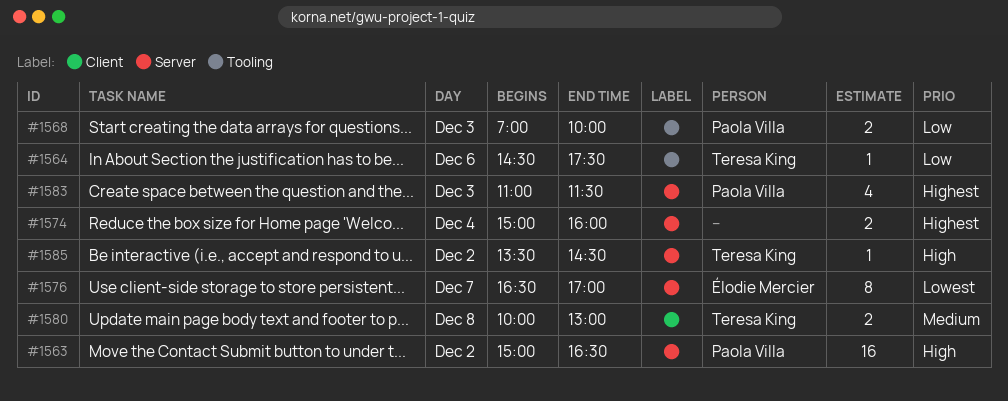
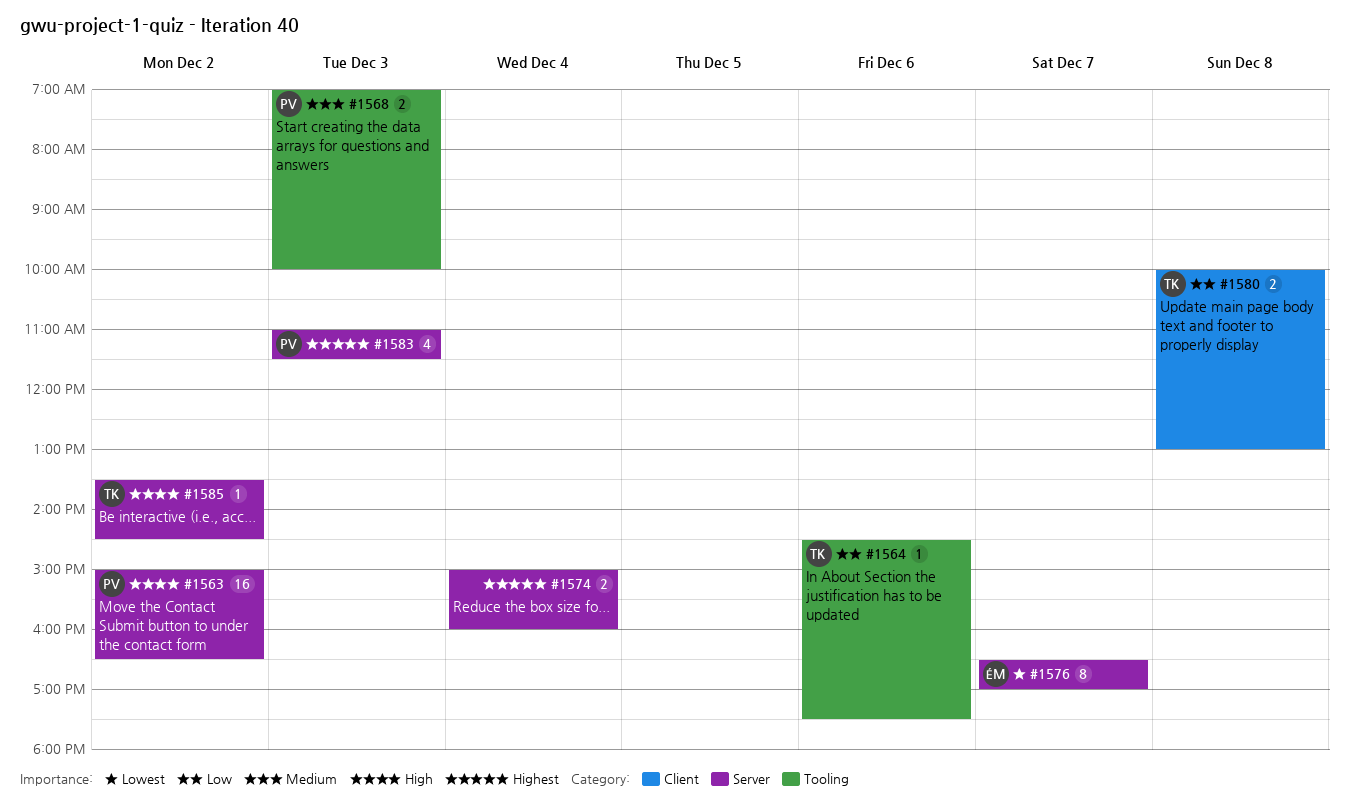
#1568, priority: Low -> Medium
#1580, priority: Medium -> Low

